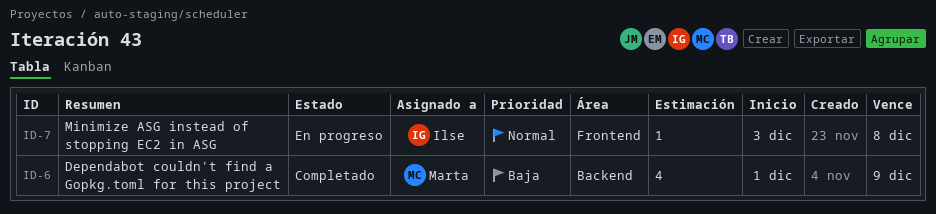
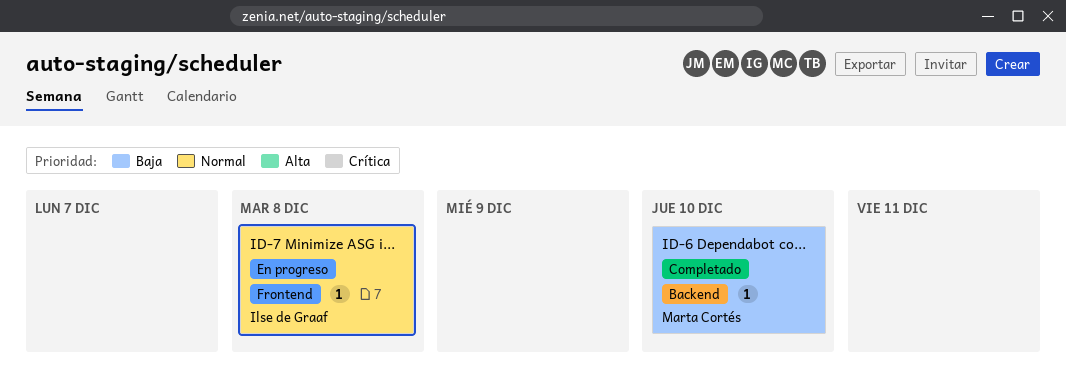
ID-6, estimate: 4 -> 1
ID-6, due: Dec 9 -> Dec 10

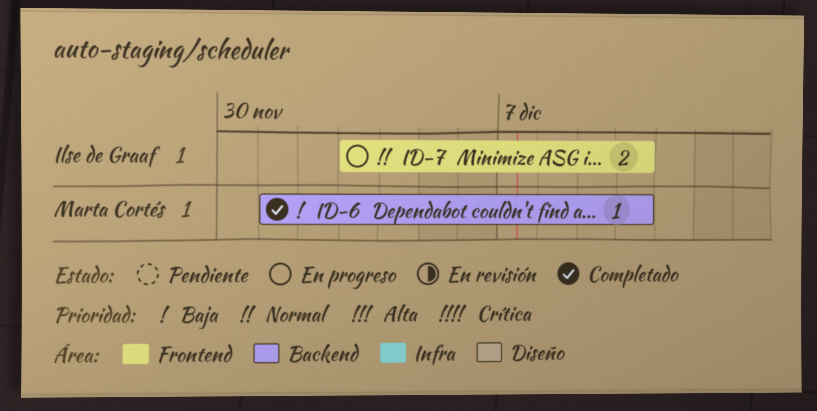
ID-7, estimate: 1 -> 2
ID-7, due: Dec 8 -> Dec 10

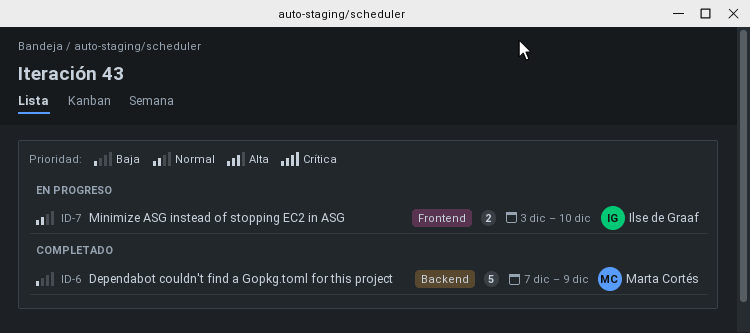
ID-6, estimate: 1 -> 5
ID-6, start: Dec 1 -> Dec 7
ID-6, due: Dec 10 -> Dec 9

